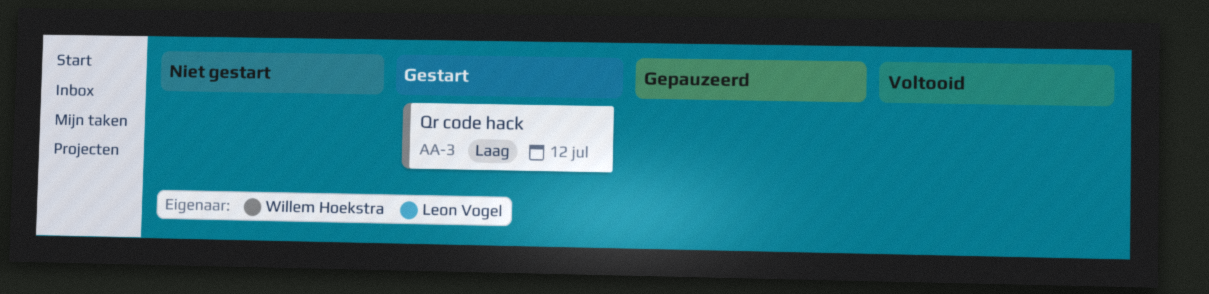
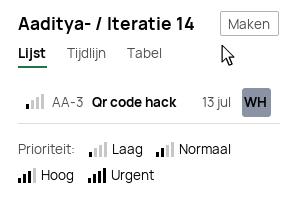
AA-3, due: Jul 12 -> Jul 13

